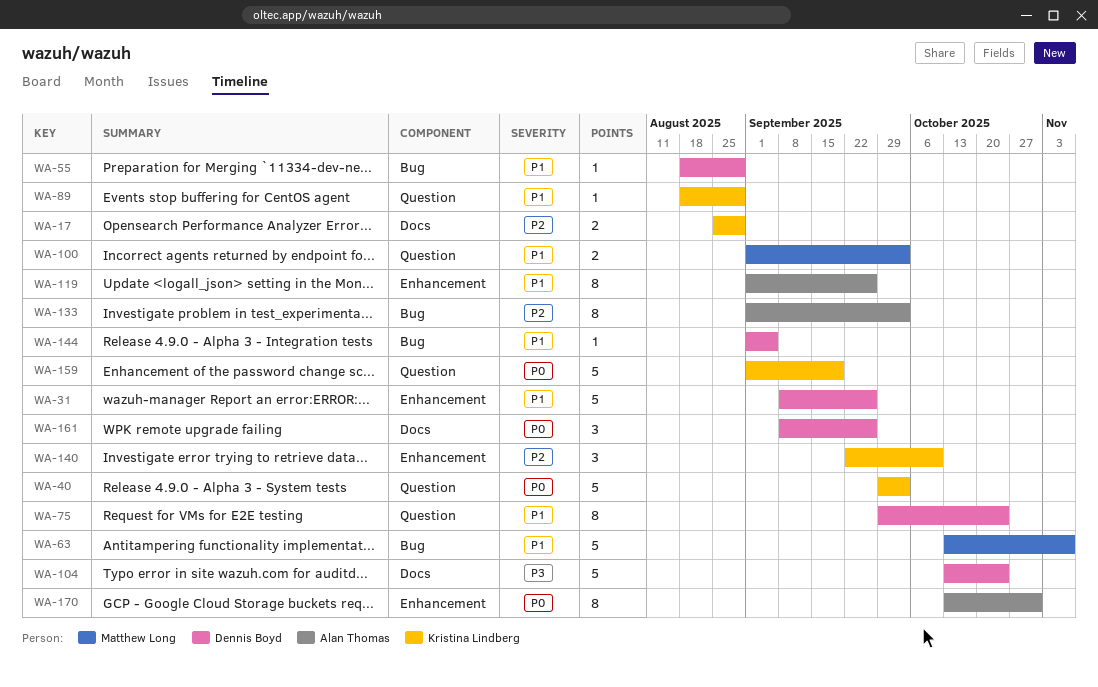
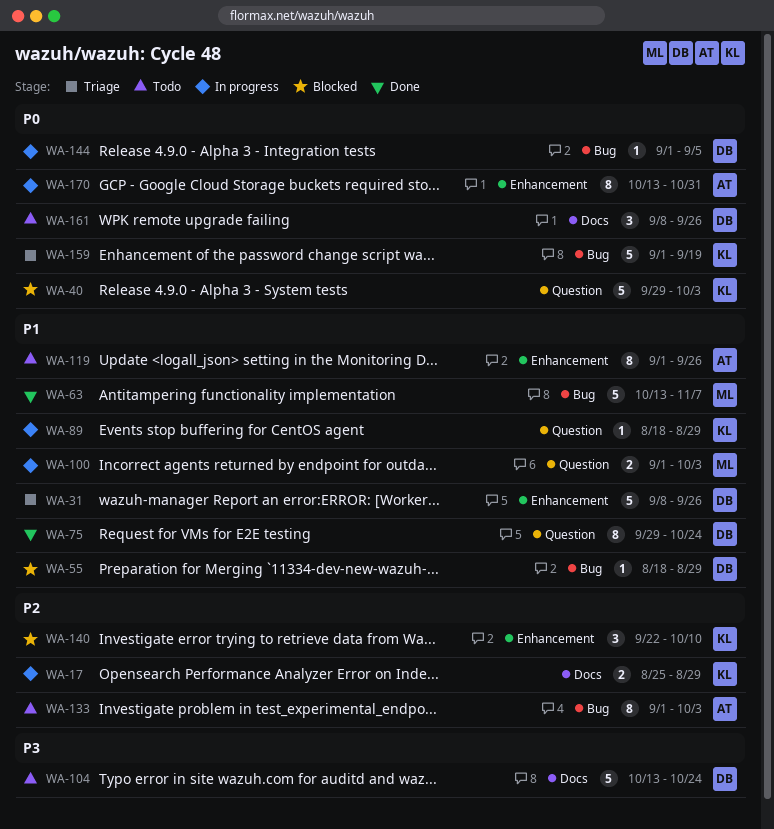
WA-144, priority: P1 -> P0
WA-159, label: Question -> Bug

